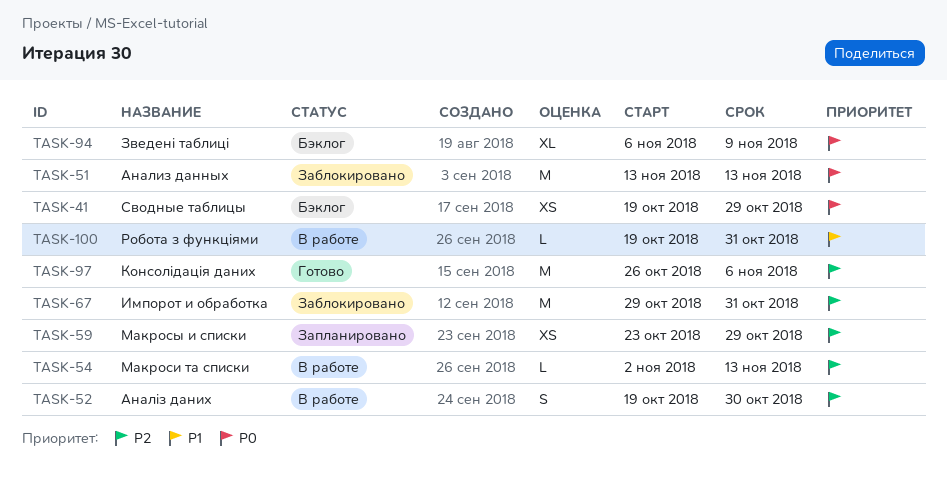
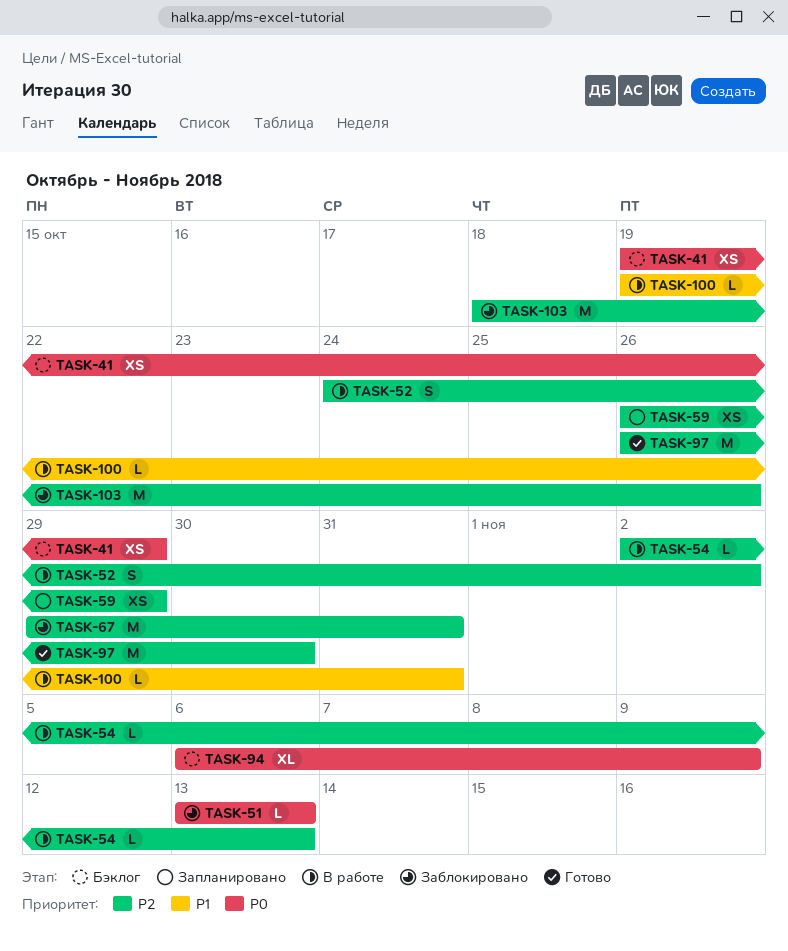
TASK-51, estimate: M -> L
TASK-52, start: Oct 19 -> Oct 24
TASK-52, due: Oct 30 -> Nov 2
TASK-59, start: Oct 23 -> Oct 26
TASK-97, due: Nov 6 -> Oct 30
TASK-103: none -> present

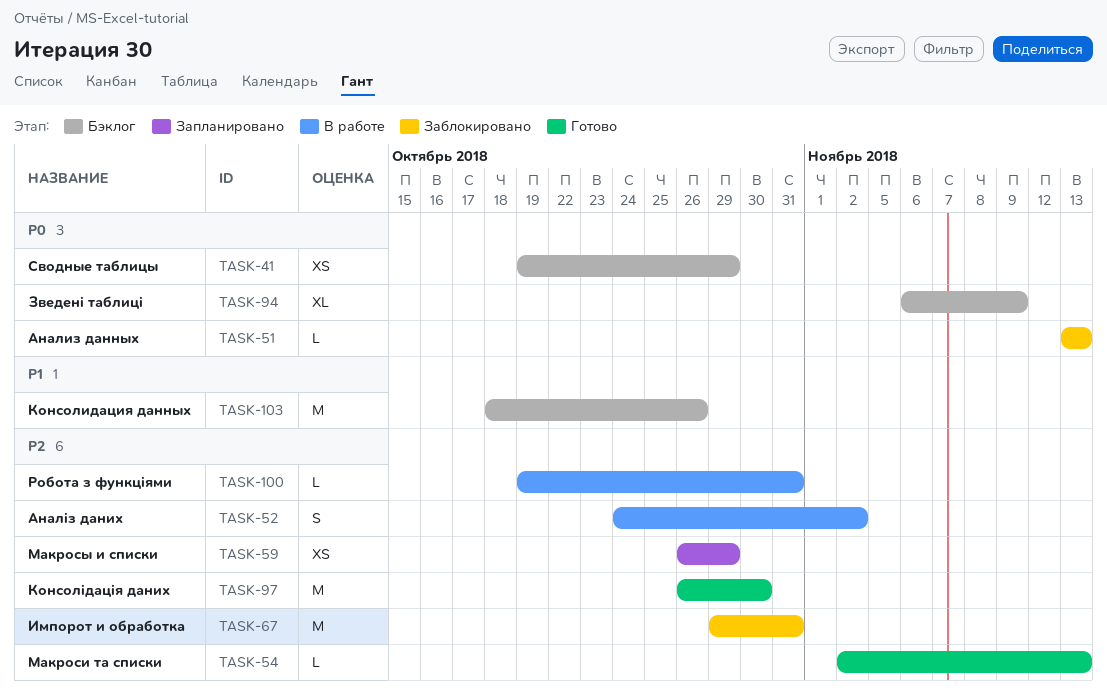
TASK-54, status: В работе -> Готово
TASK-100, priority: P1 -> P2
TASK-103, status: Заблокировано -> Бэклог
TASK-103, priority: P2 -> P1

